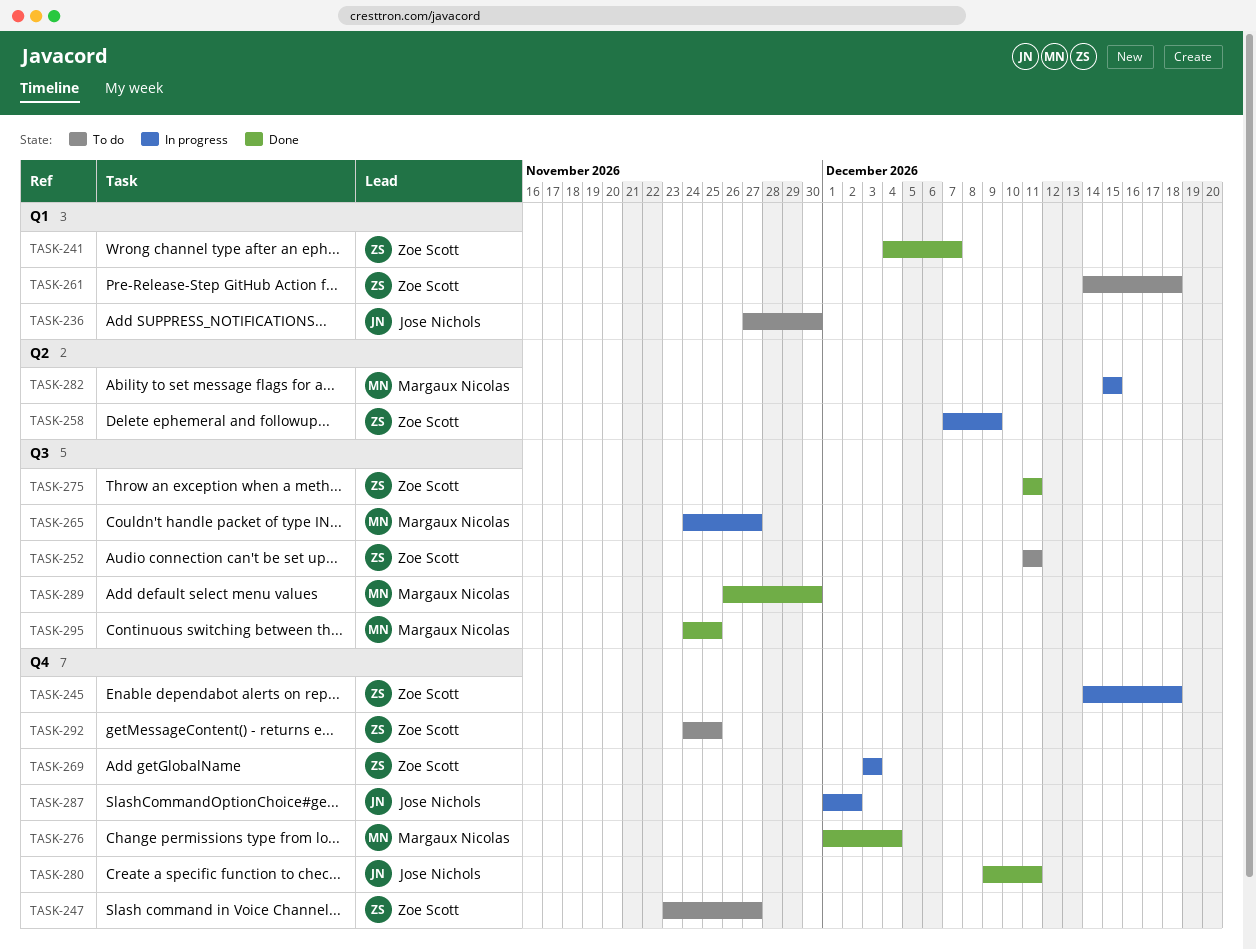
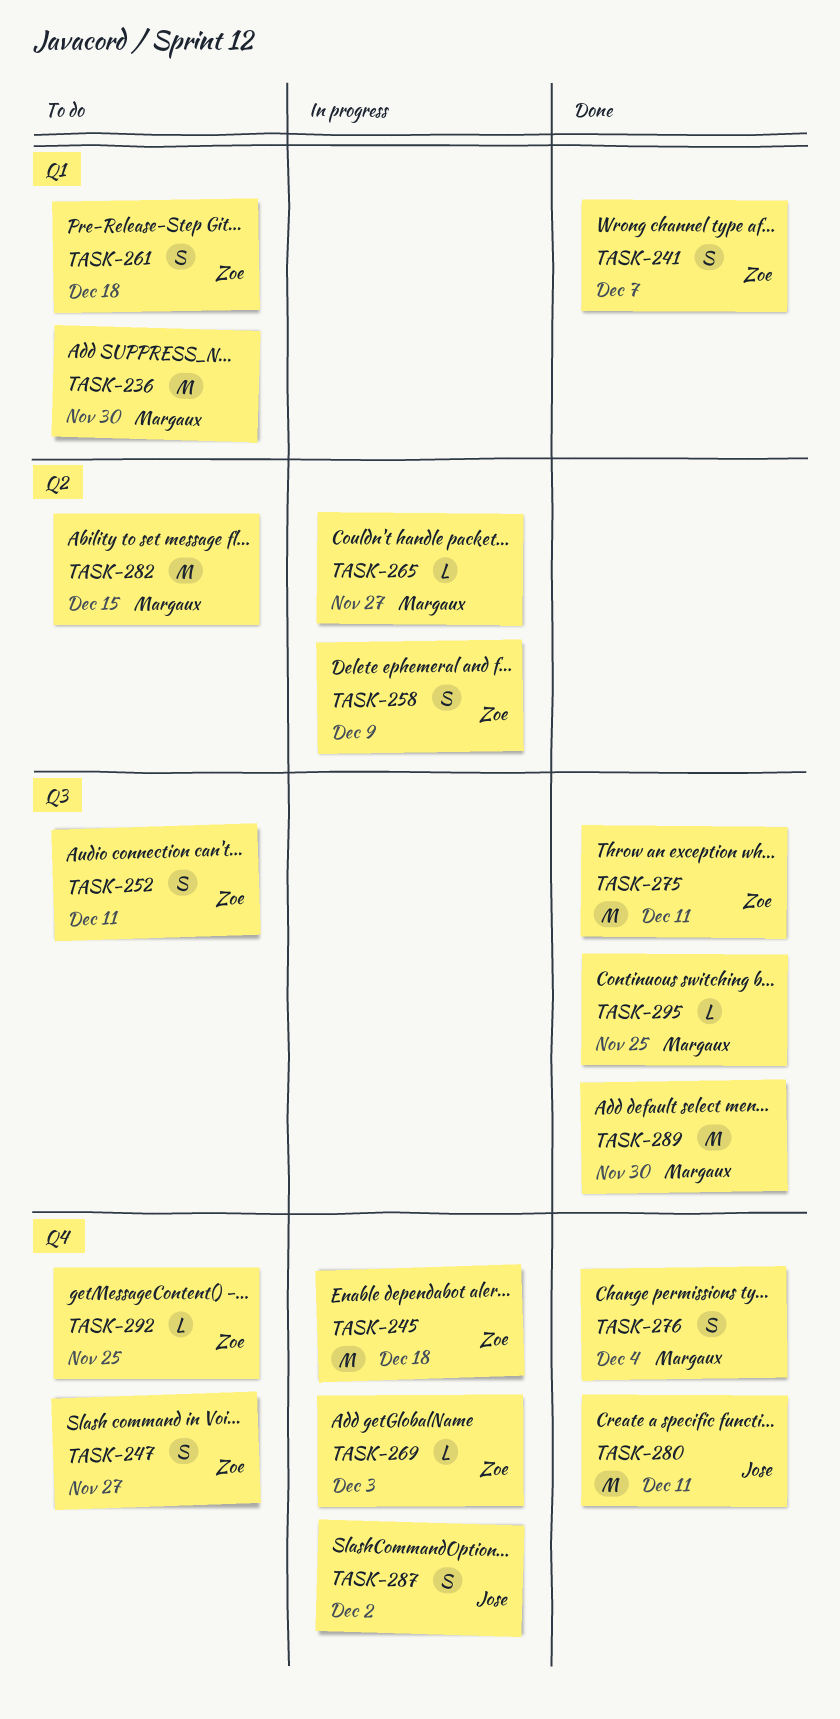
TASK-236, owner: Jose Nichols -> Margaux Nicolas
TASK-265, label: Q3 -> Q2
TASK-282, status: In progress -> To do

